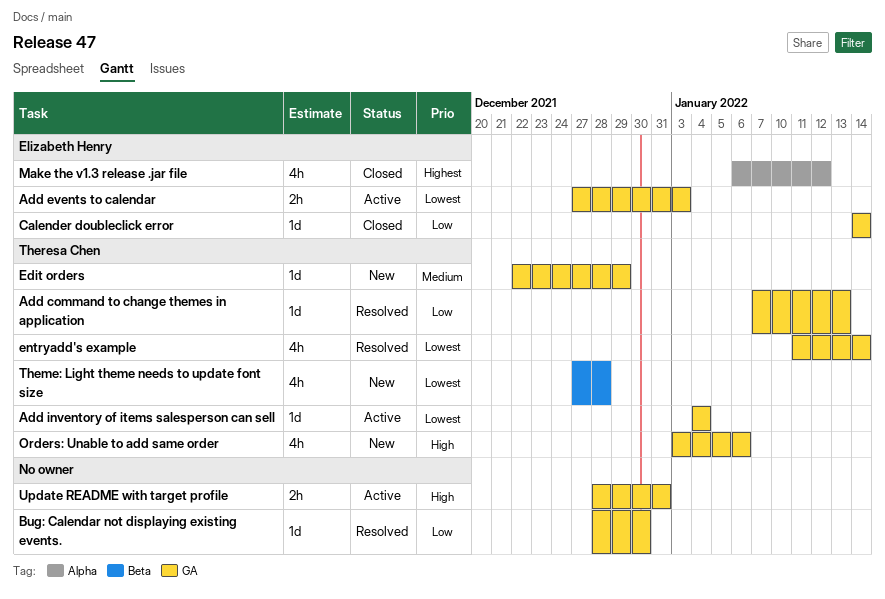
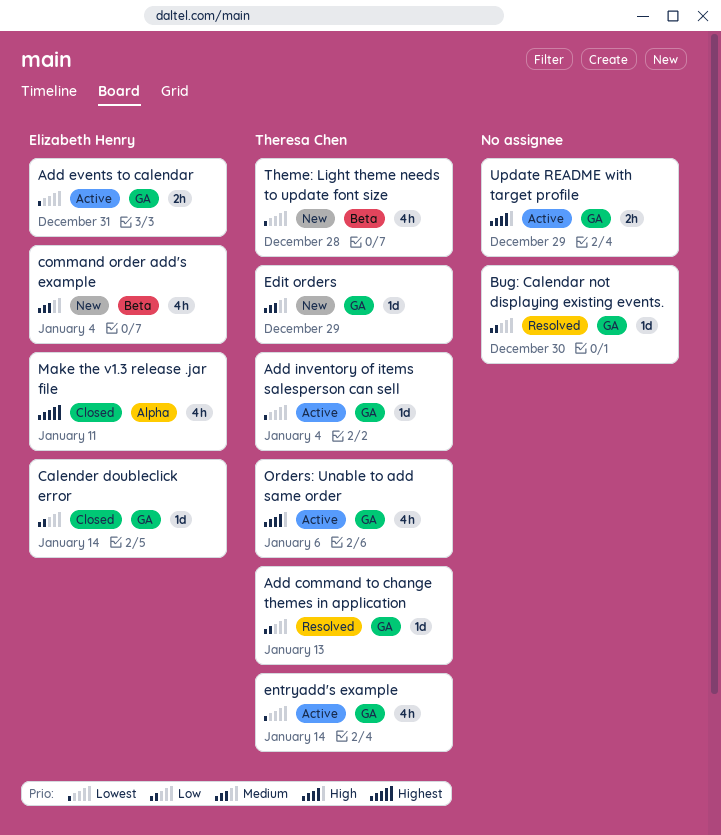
Add events to calendar, due: Jan 3 -> Dec 31
command order add's example: none -> present
entryadd's example, status: Resolved -> Active
Make the v1.3 release .jar file, due: Jan 12 -> Jan 11
Orders: Unable to add same order, status: New -> Active
Update README with target profile, due: Dec 31 -> Dec 29

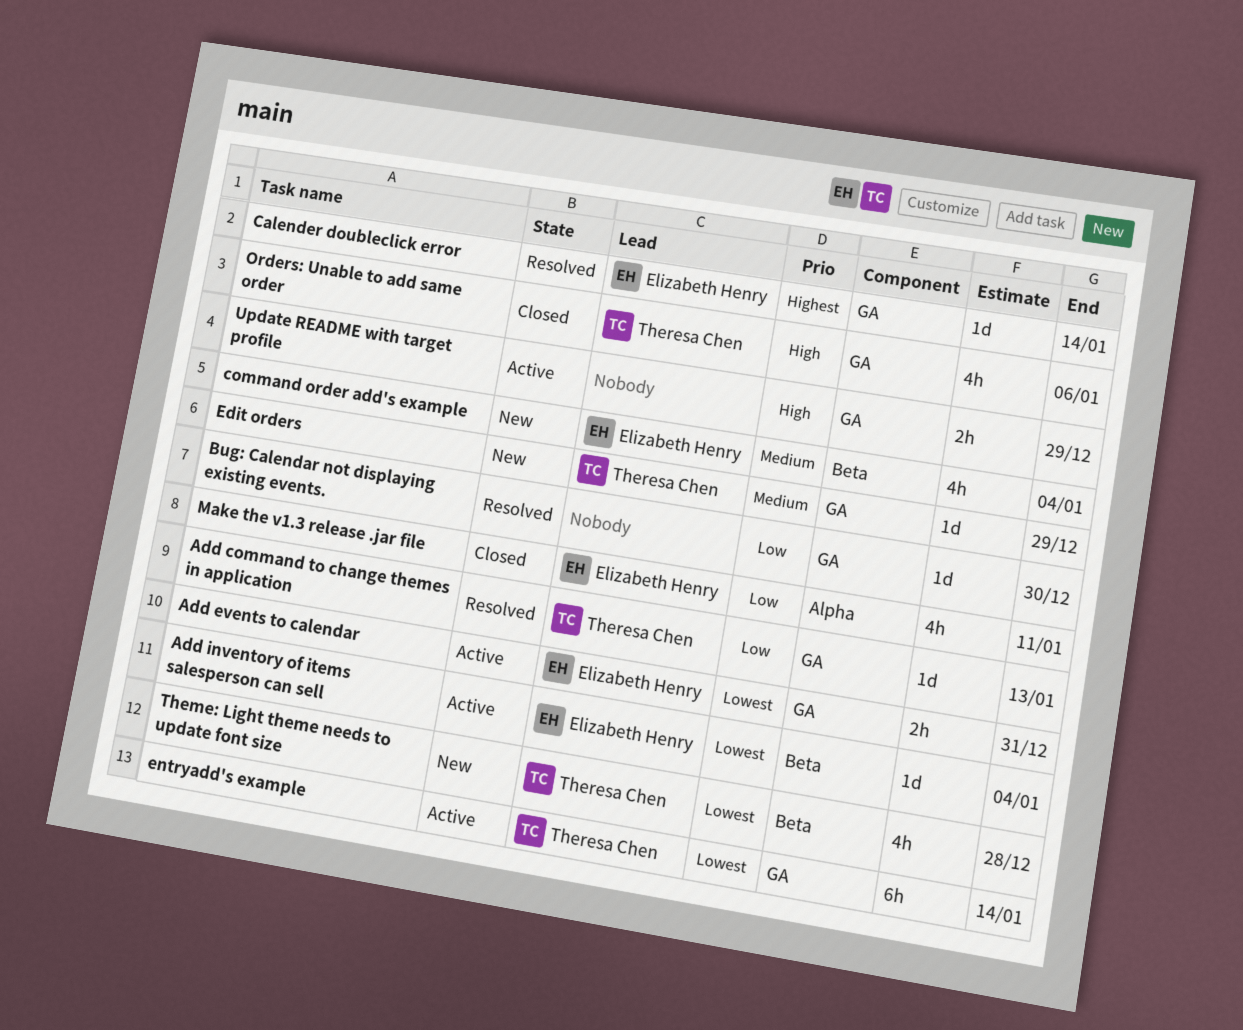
Add inventory of items salesperson can sell, owner: Theresa Chen -> Elizabeth Henry
Add inventory of items salesperson can sell, label: GA -> Beta
Calender doubleclick error, status: Closed -> Resolved
Calender doubleclick error, priority: Low -> Highest
entryadd's example, estimate: 4h -> 6h
Make the v1.3 release .jar file, priority: Highest -> Low
Orders: Unable to add same order, status: Active -> Closed

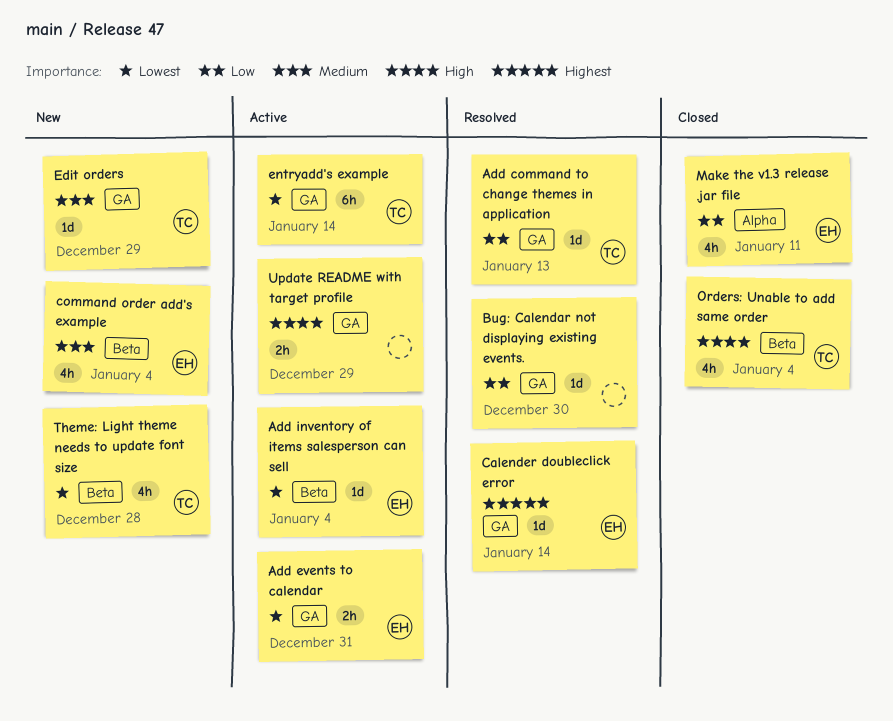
Orders: Unable to add same order, label: GA -> Beta
Orders: Unable to add same order, due: Jan 6 -> Jan 4

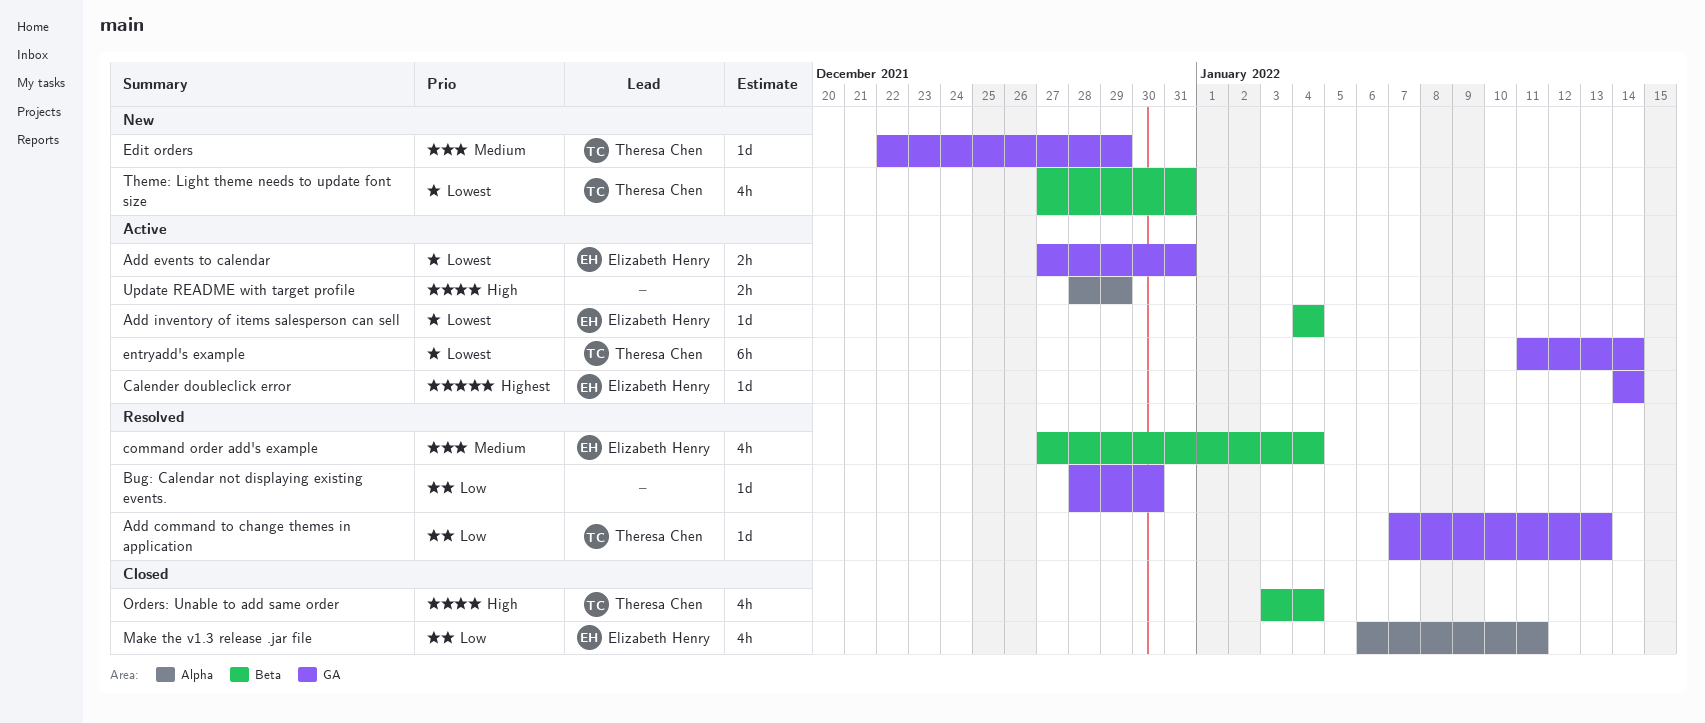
Calender doubleclick error, status: Resolved -> Active
command order add's example, status: New -> Resolved
Theme: Light theme needs to update font size, due: Dec 28 -> Dec 31
Update README with target profile, label: GA -> Alpha

